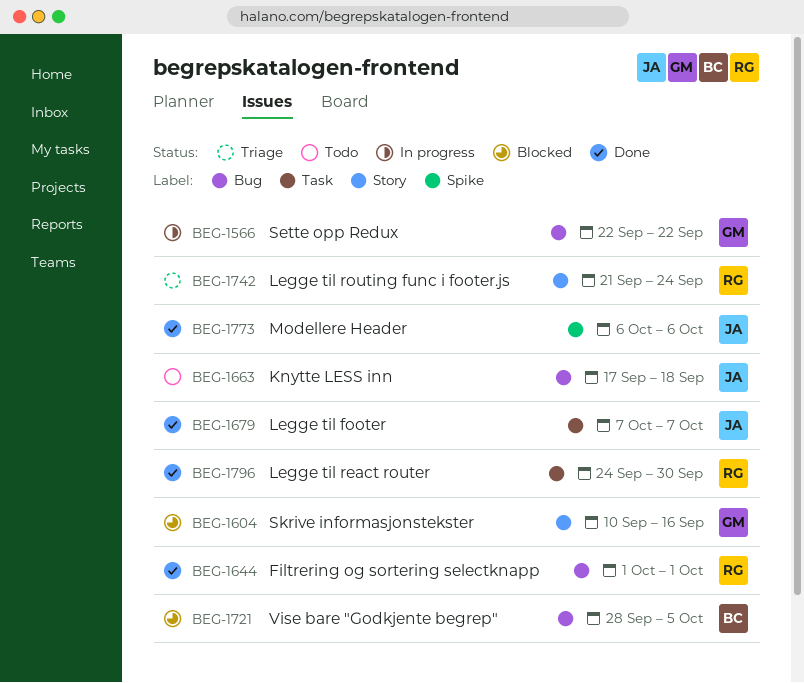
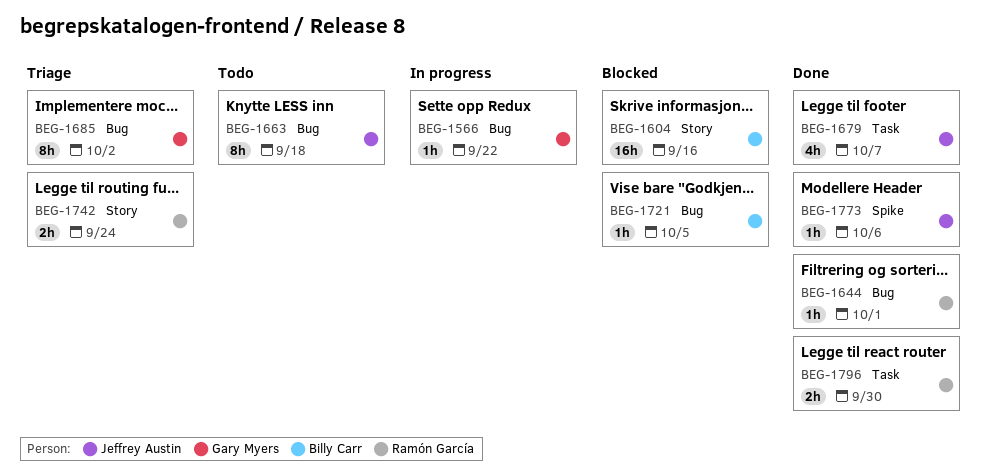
BEG-1604, owner: Gary Myers -> Billy Carr
BEG-1685: none -> present

